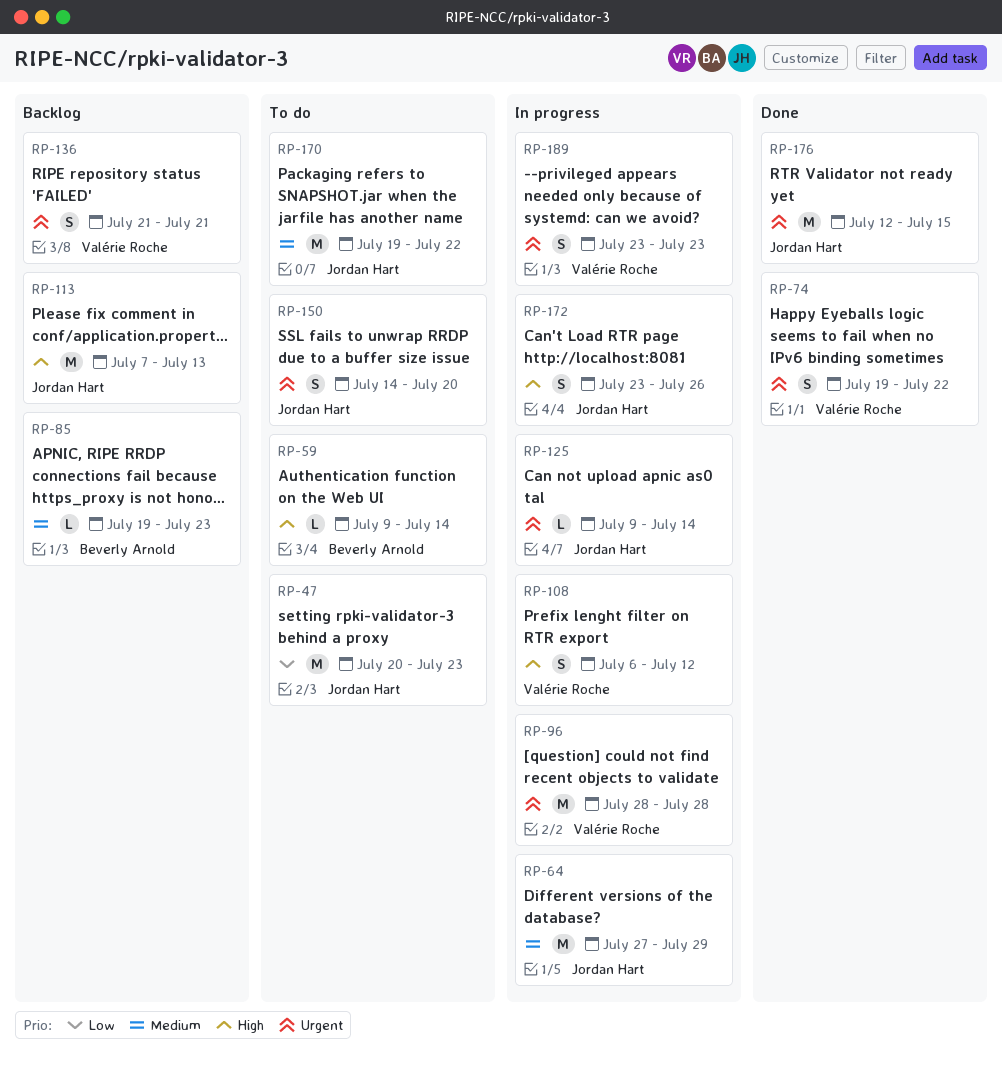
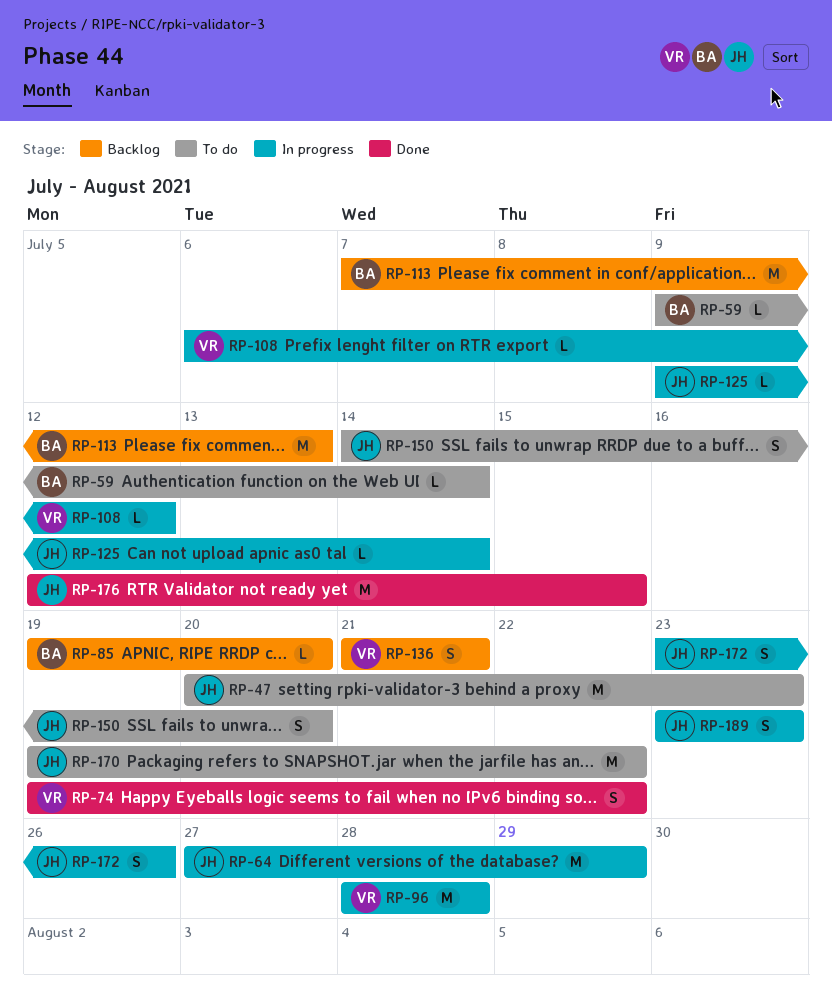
RP-85, due: Jul 23 -> Jul 20
RP-108, estimate: S -> L
RP-113, owner: Jordan Hart -> Beverly Arnold
RP-189, owner: Valérie Roche -> Jordan Hart

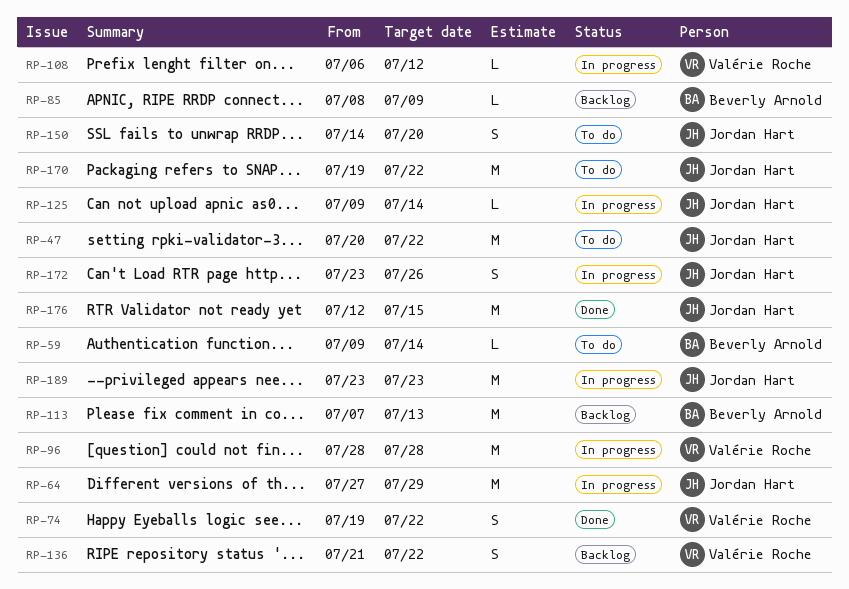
RP-47, due: Jul 23 -> Jul 22
RP-85, start: Jul 19 -> Jul 8
RP-85, due: Jul 20 -> Jul 9
RP-136, due: Jul 21 -> Jul 22
RP-189, estimate: S -> M

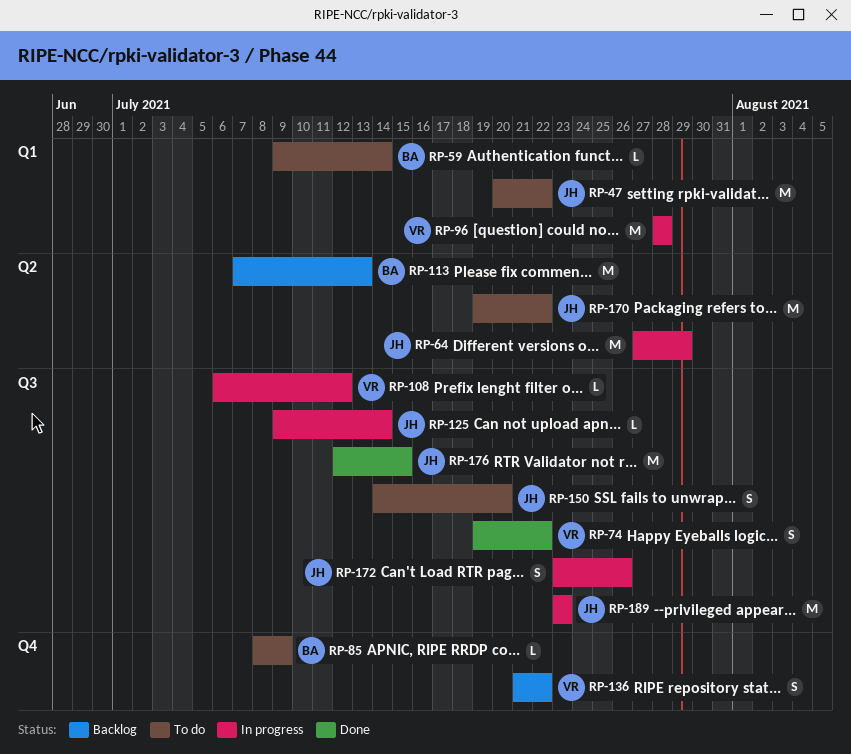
RP-85, status: Backlog -> To do

